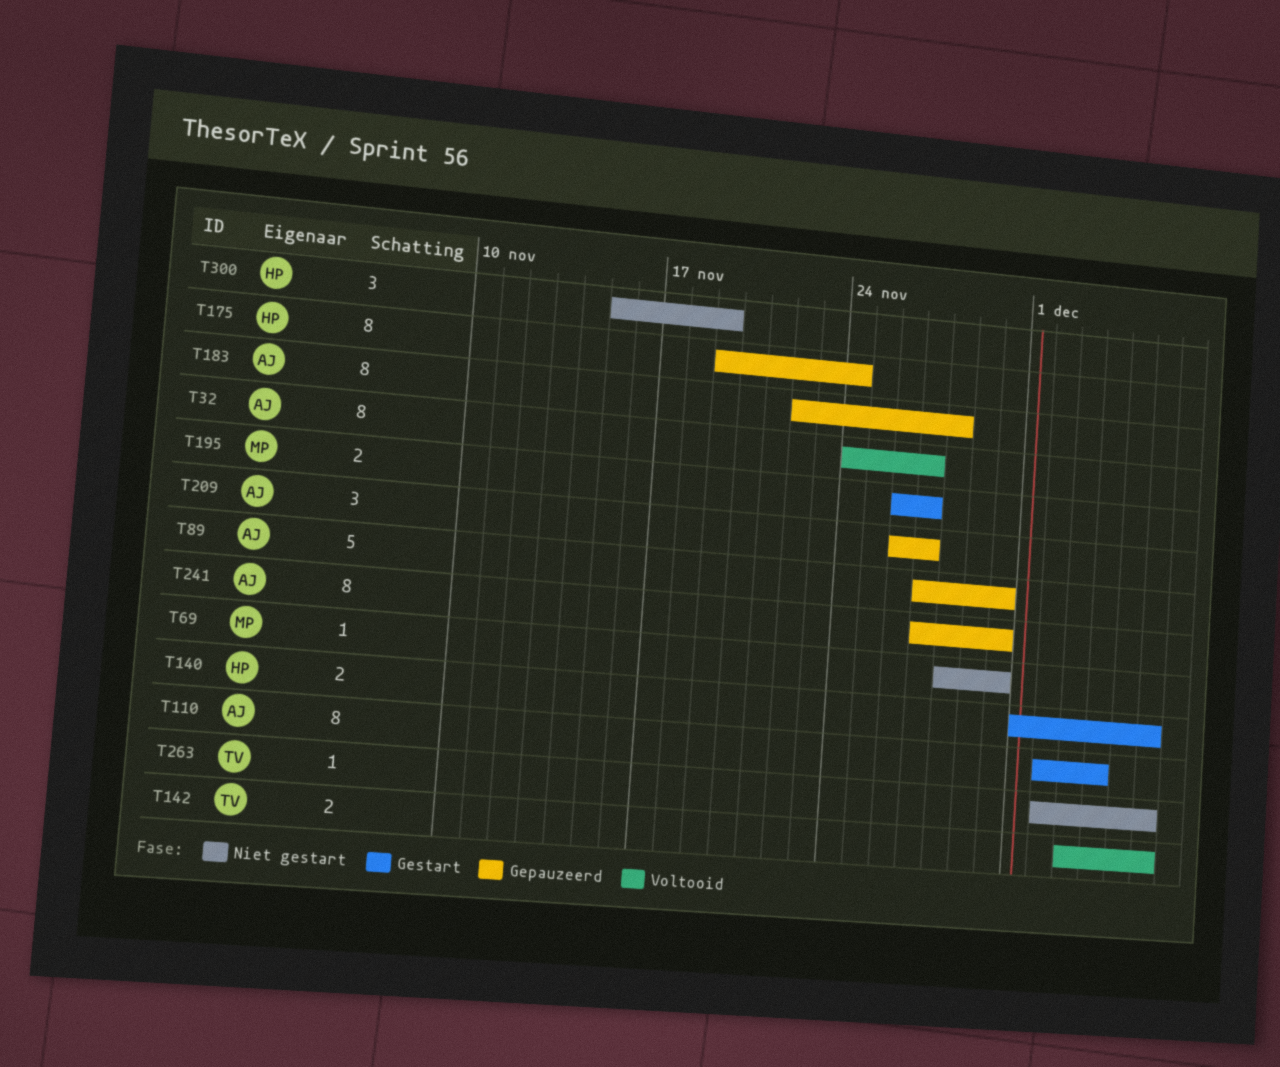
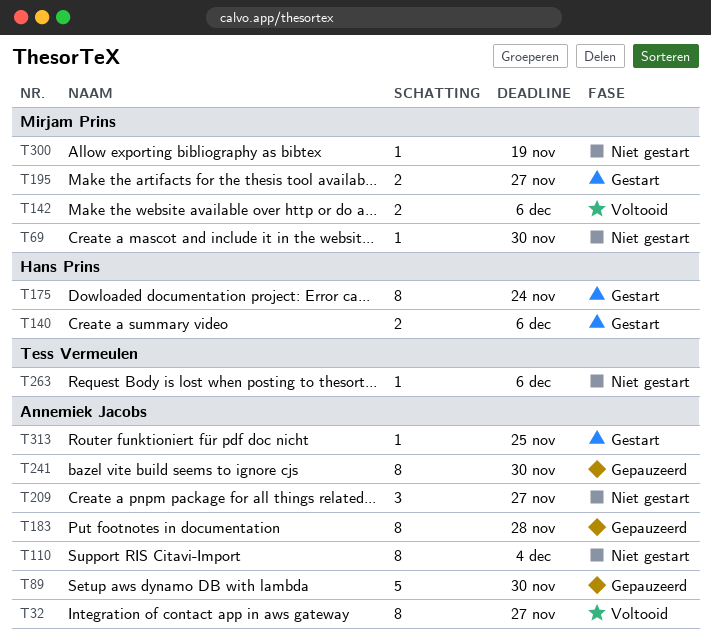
T110, status: Gestart -> Niet gestart
T142, owner: Tess Vermeulen -> Mirjam Prins
T175, status: Gepauzeerd -> Gestart
T209, status: Gepauzeerd -> Niet gestart
T300, owner: Hans Prins -> Mirjam Prins
T300, estimate: 3 -> 1
T313: none -> present

